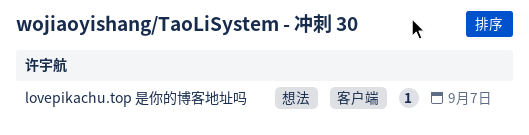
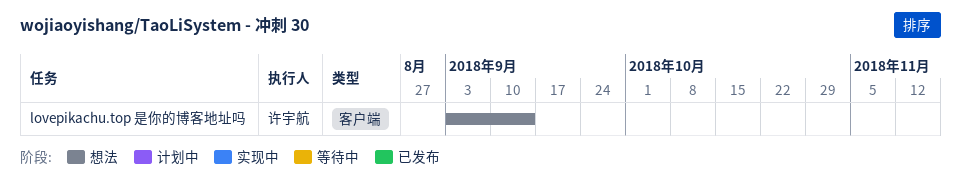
lovepikachu.top 是你的博客地址吗, due: Sep 7 -> Sep 14

